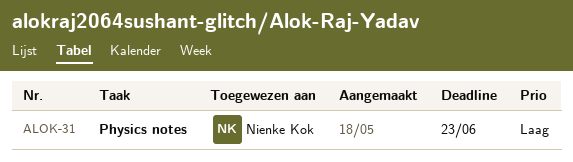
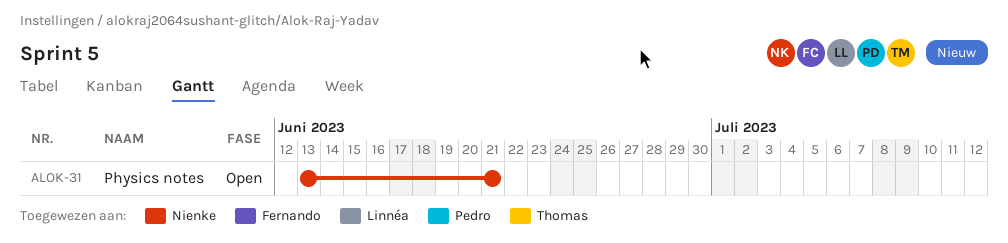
ALOK-31, due: Jun 23 -> Jun 21

